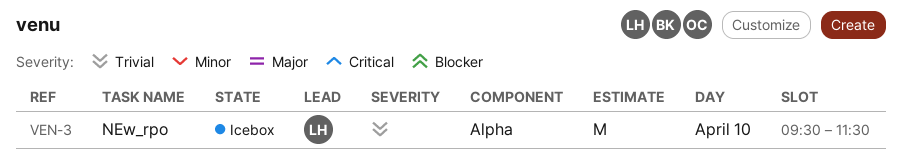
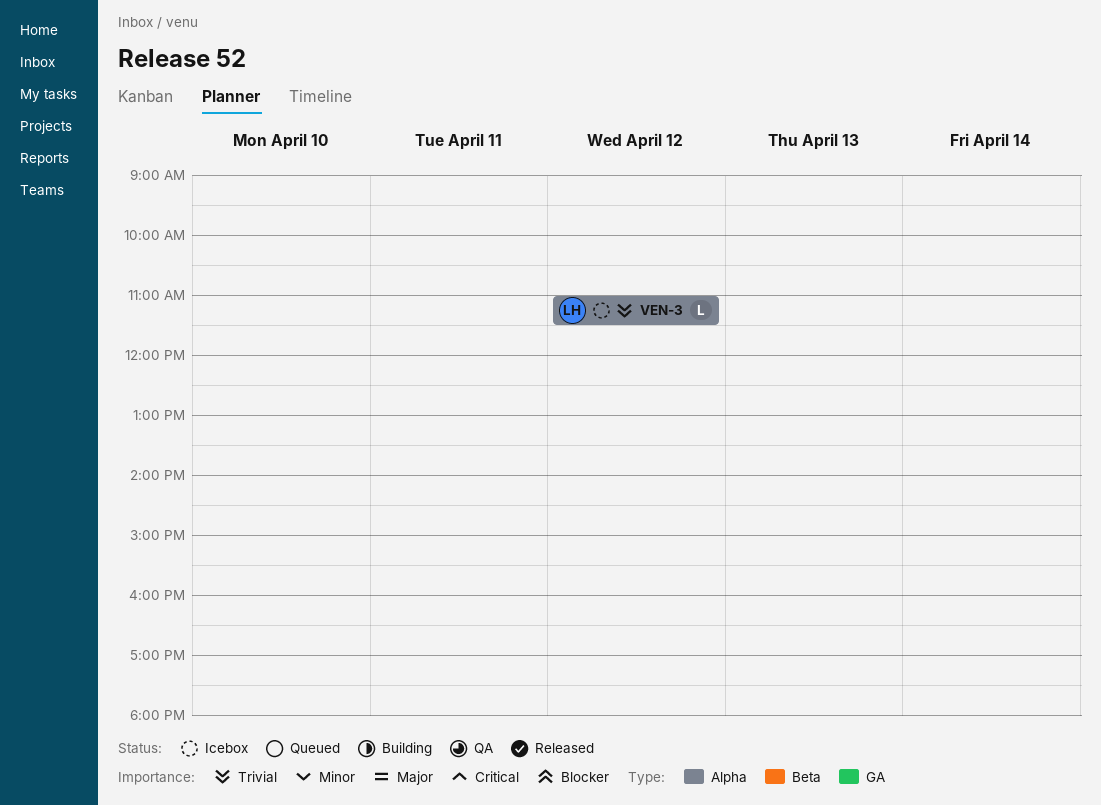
VEN-3, estimate: M -> L
VEN-3, day: Apr 10 -> Apr 12
VEN-3, begins: 09:30 -> 11:00

